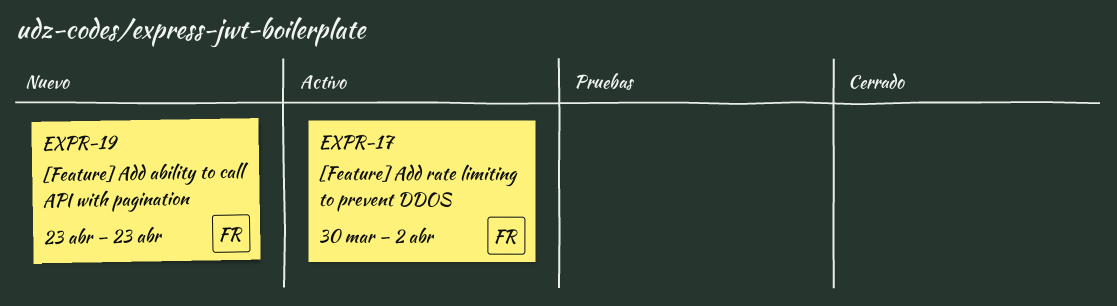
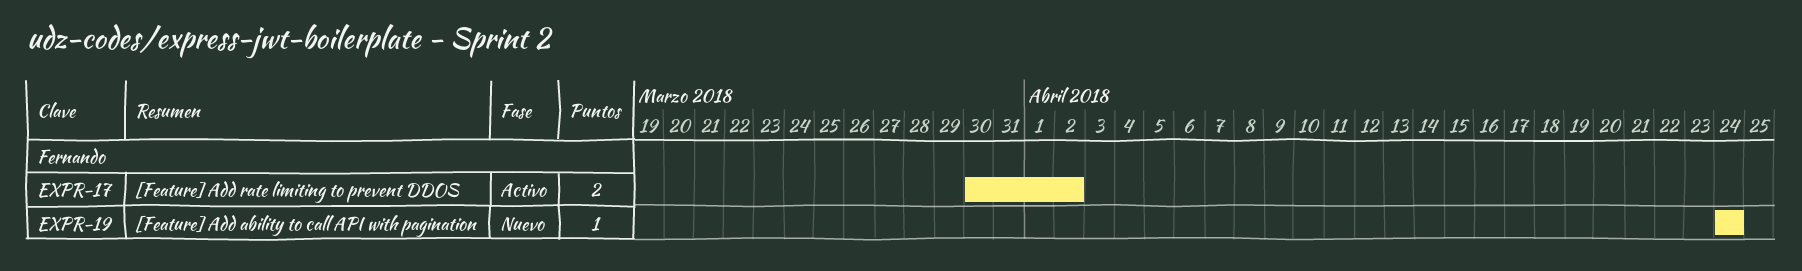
EXPR-19, start: Apr 23 -> Apr 24
EXPR-19, due: Apr 23 -> Apr 24

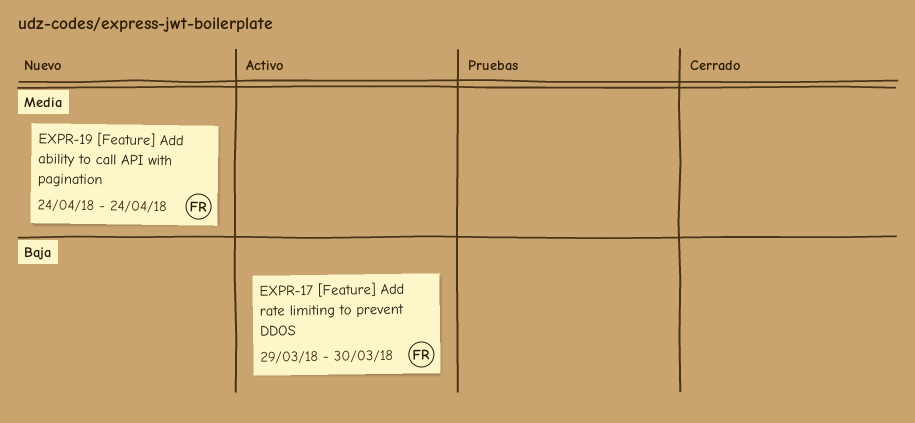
EXPR-17, start: Mar 30 -> Mar 29
EXPR-17, due: Apr 2 -> Mar 30

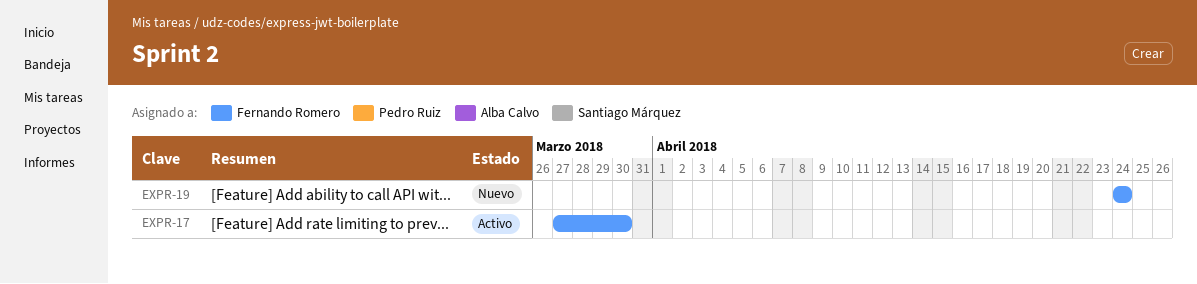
EXPR-17, start: Mar 29 -> Mar 27

